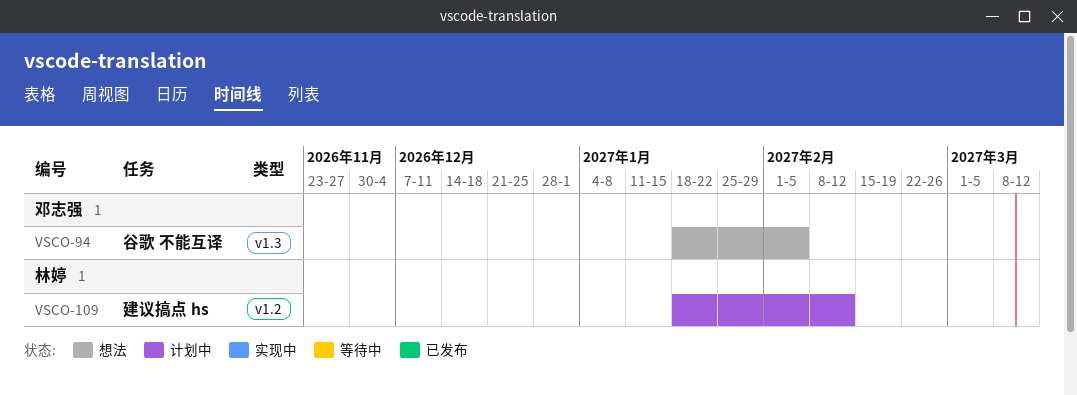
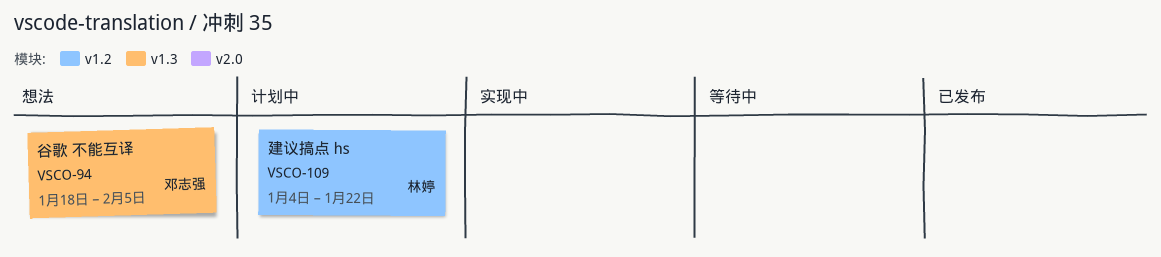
VSCO-109, start: Jan 18 -> Jan 4
VSCO-109, due: Feb 12 -> Jan 22

